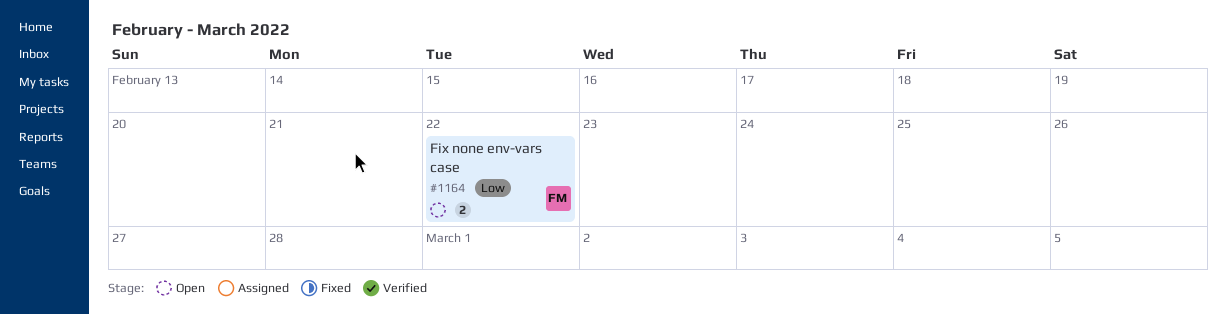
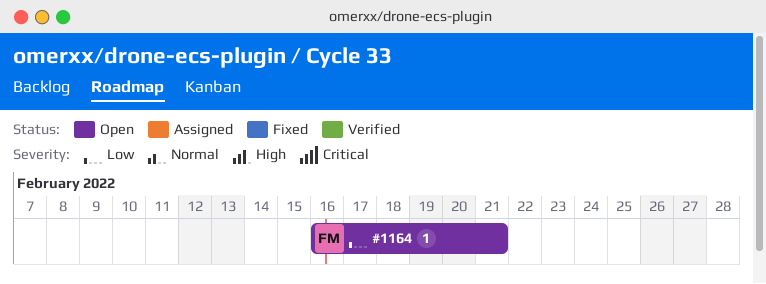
#1164, estimate: 2 -> 1
#1164, due: Feb 22 -> Feb 21

